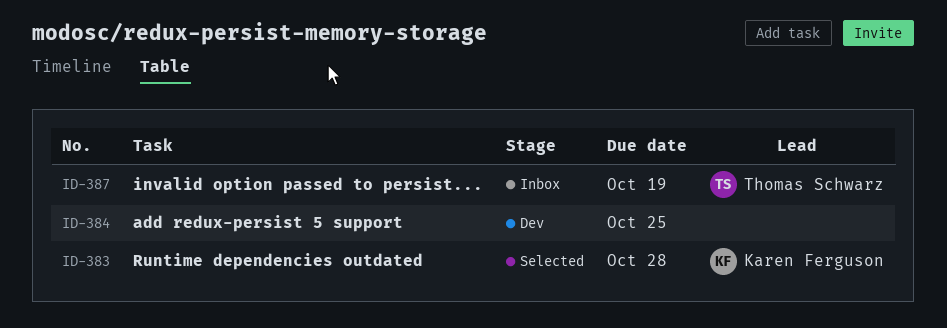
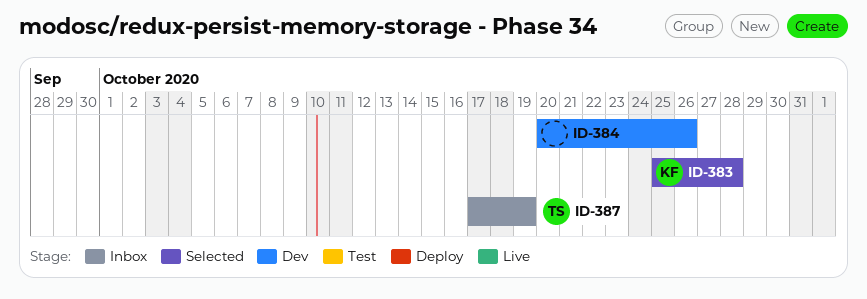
ID-384, due: Oct 25 -> Oct 26

